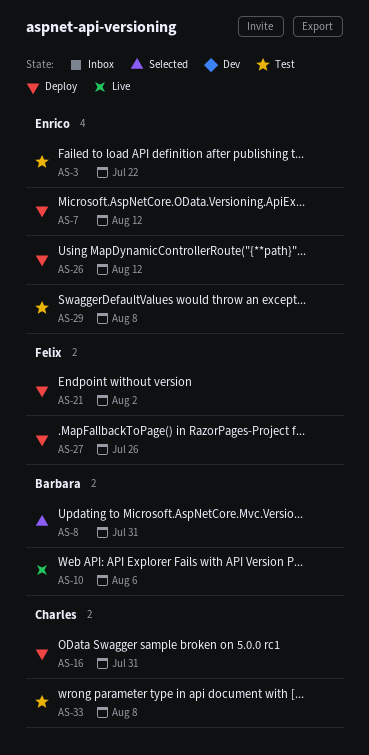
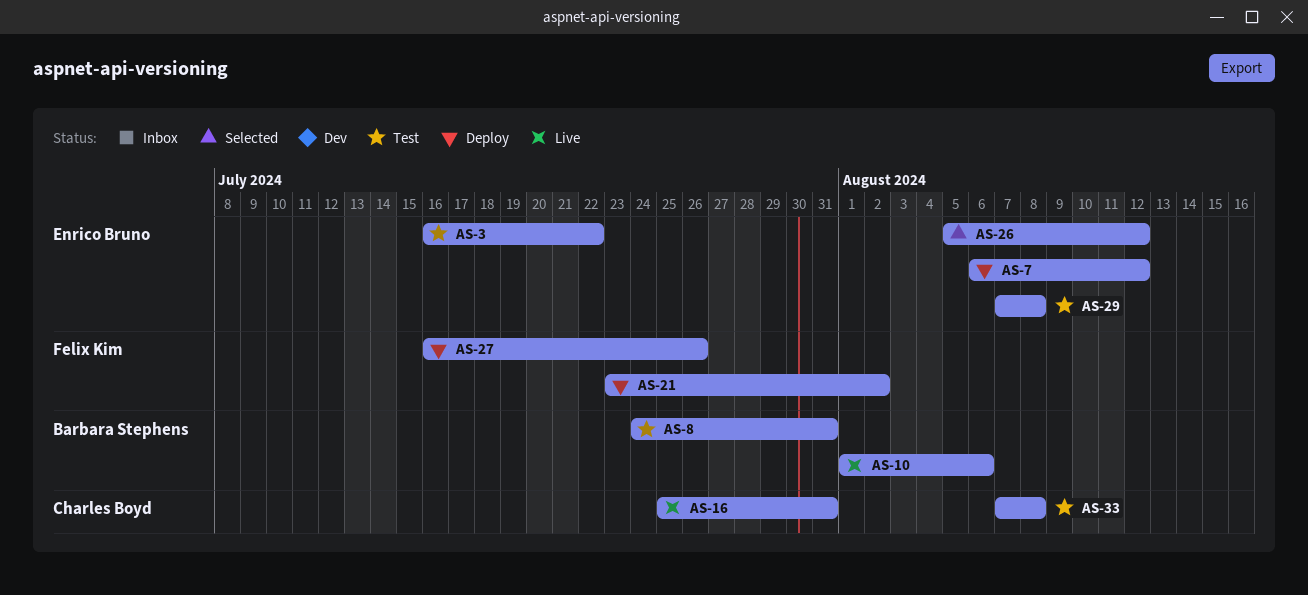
AS-8, status: Selected -> Test
AS-16, status: Deploy -> Live
AS-26, status: Deploy -> Selected

